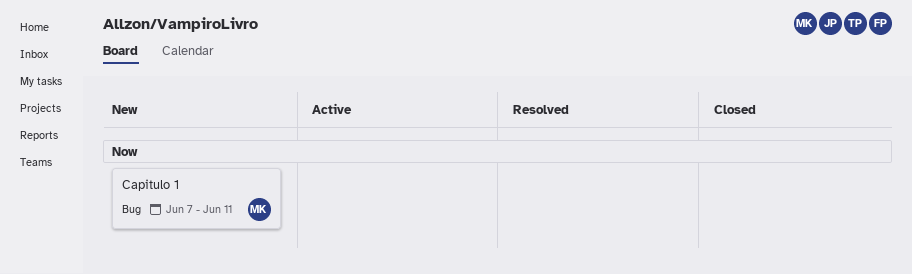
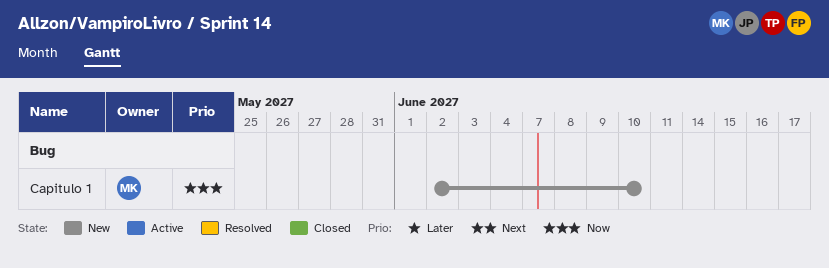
Capitulo 1, start: Jun 7 -> Jun 2
Capitulo 1, due: Jun 11 -> Jun 10

